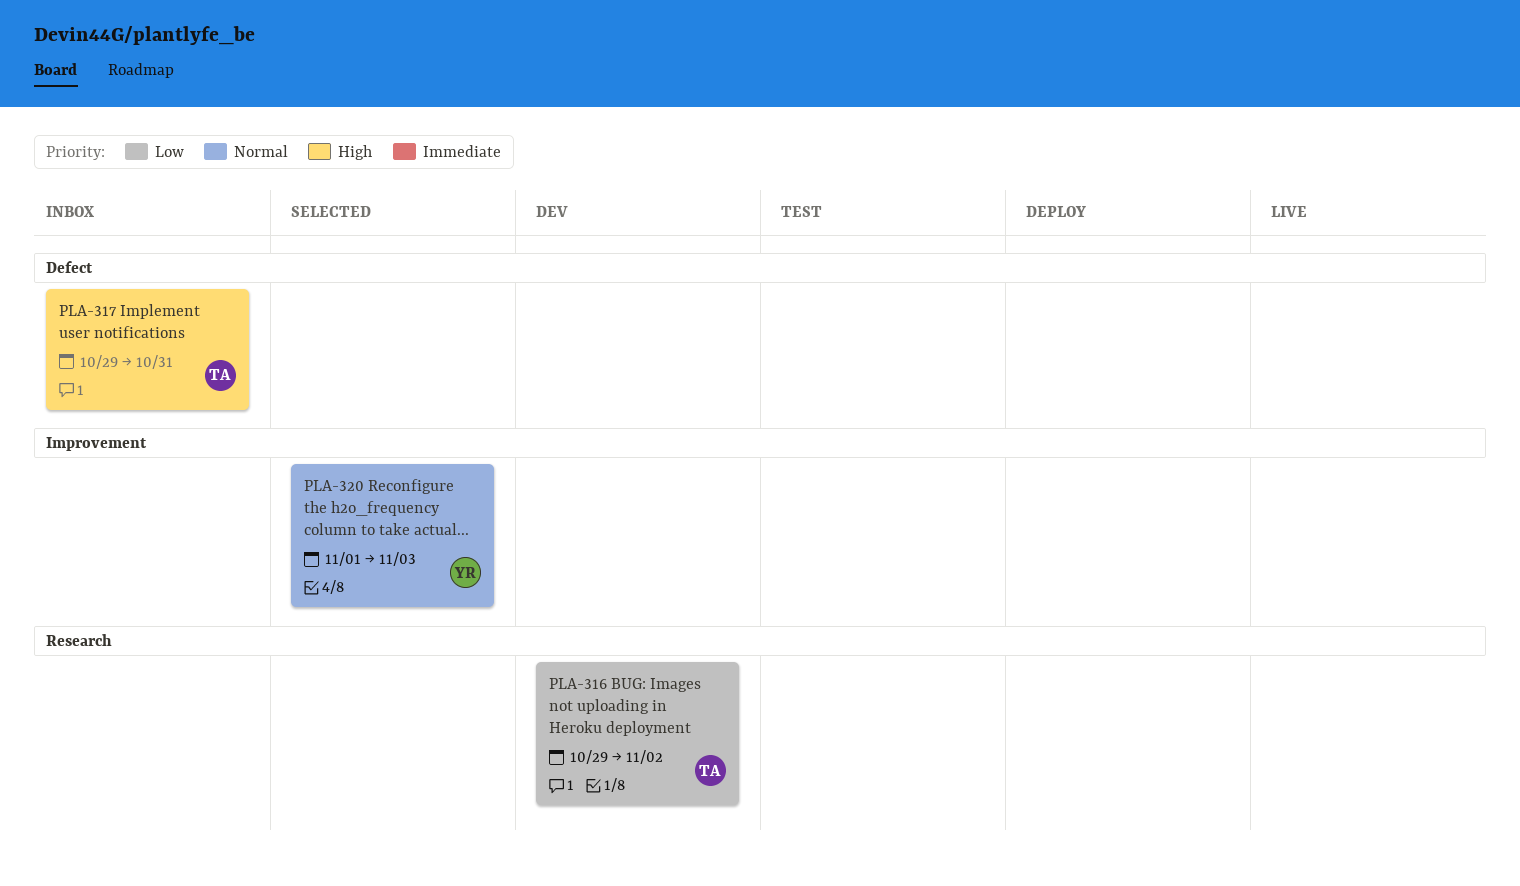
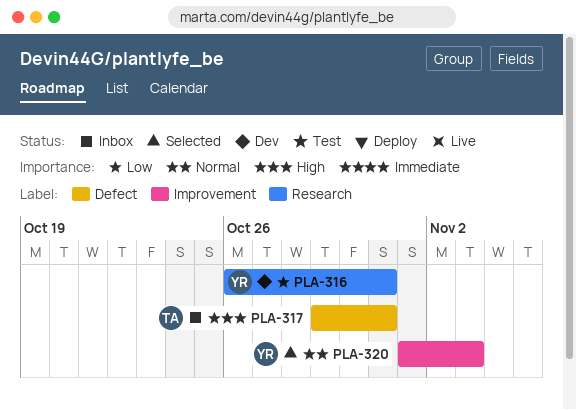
PLA-316, owner: TA -> YR
PLA-316, start: Oct 29 -> Oct 26
PLA-316, due: Nov 2 -> Oct 31

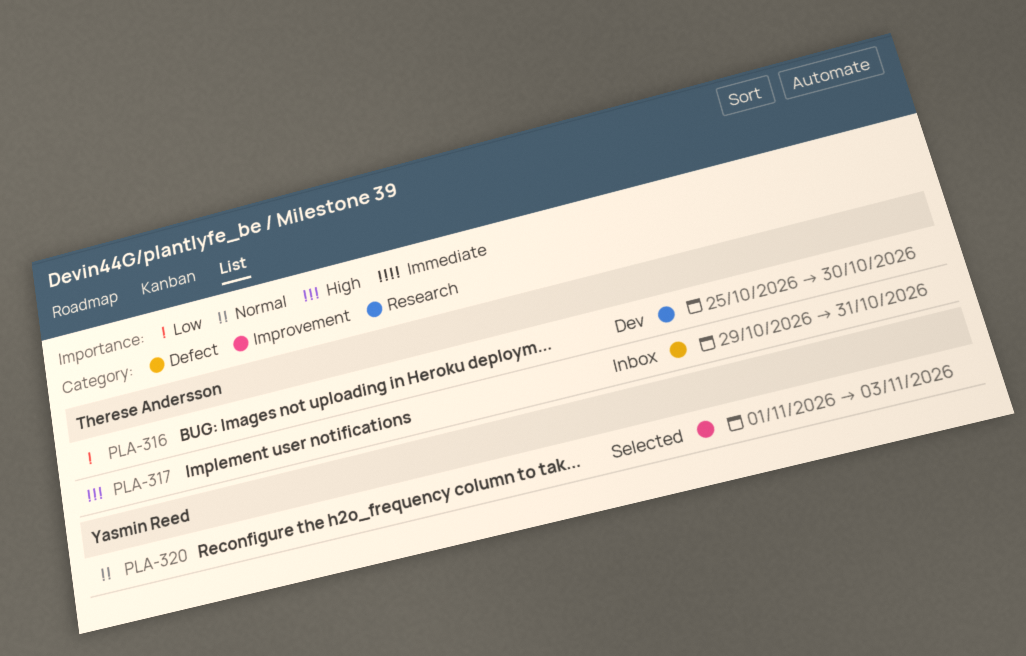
PLA-316, owner: Yasmin Reed -> Therese Andersson
PLA-316, start: Oct 26 -> Oct 25
PLA-316, due: Oct 31 -> Oct 30

